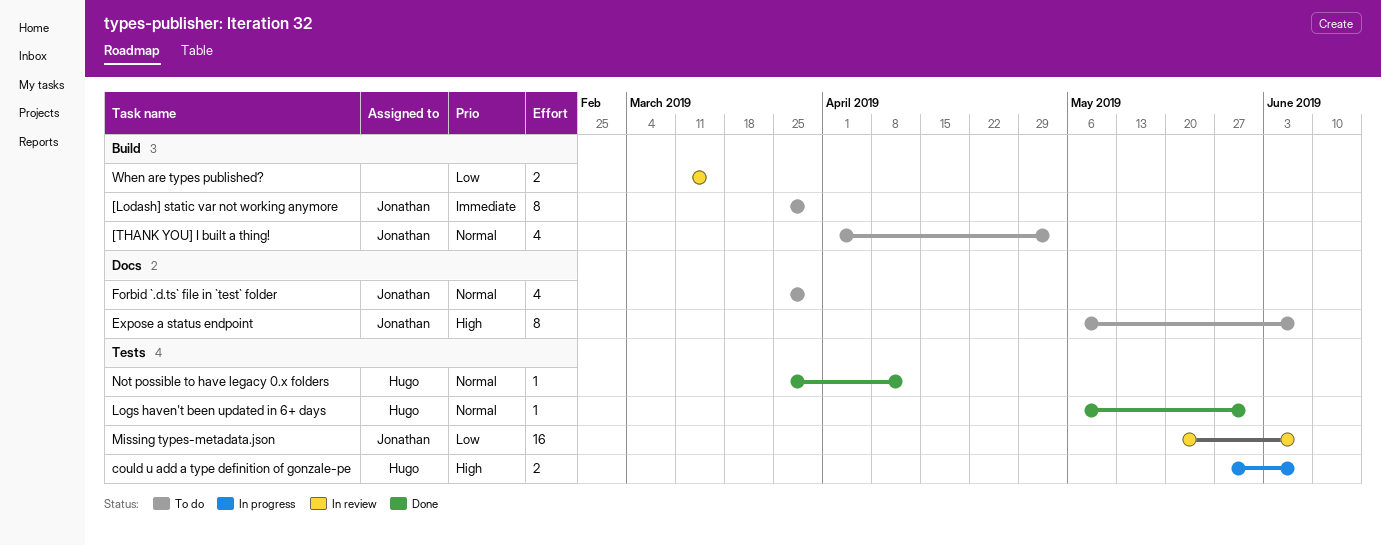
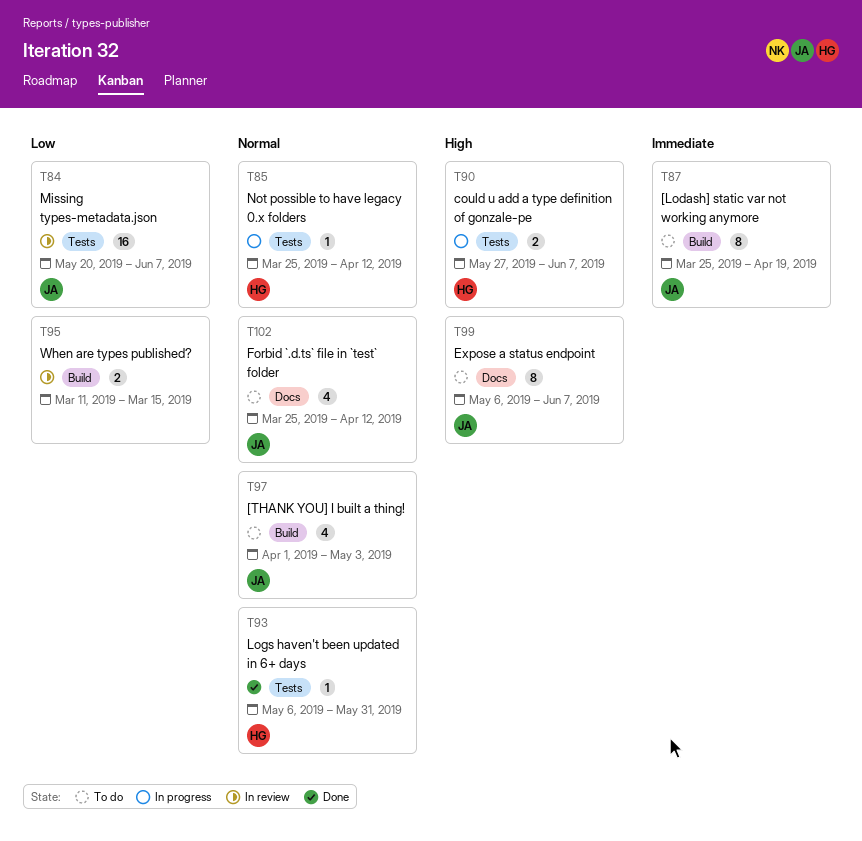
[Lodash] static var not working anymore, due: Mar 29 -> Apr 19
Forbid `.d.ts` file in `test` folder, due: Mar 29 -> Apr 12
Not possible to have legacy 0.x folders, status: Done -> In progress

